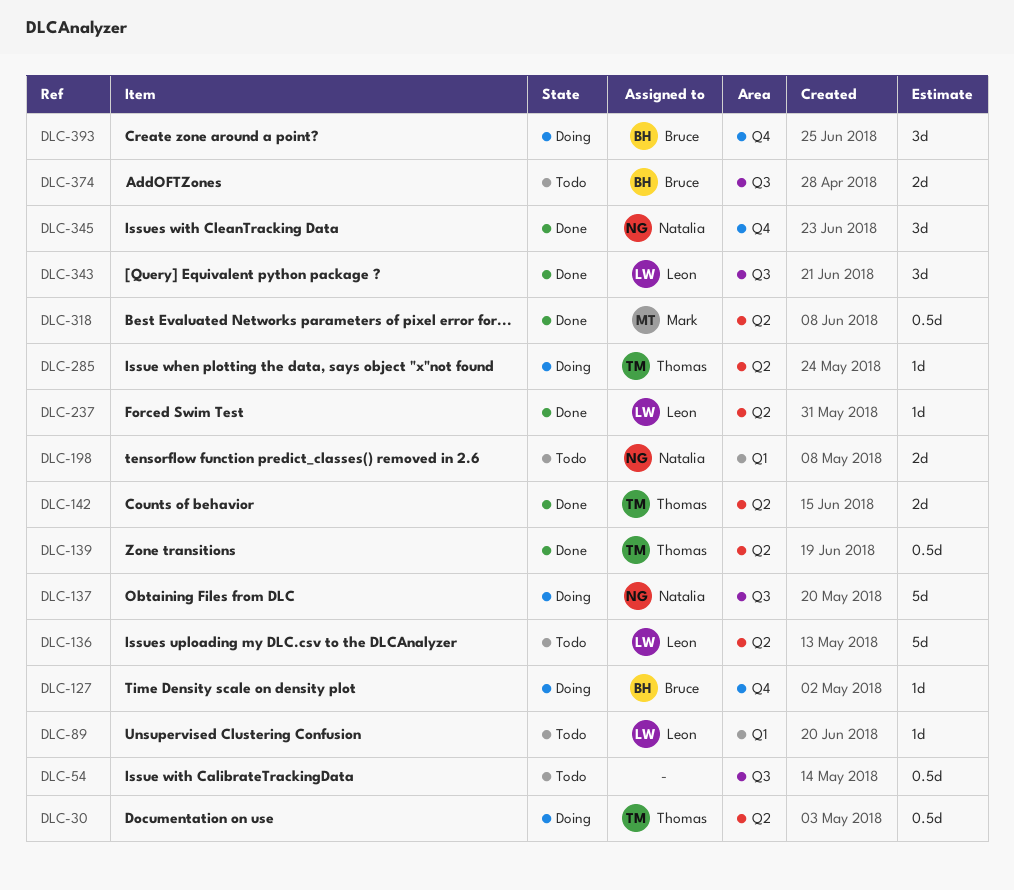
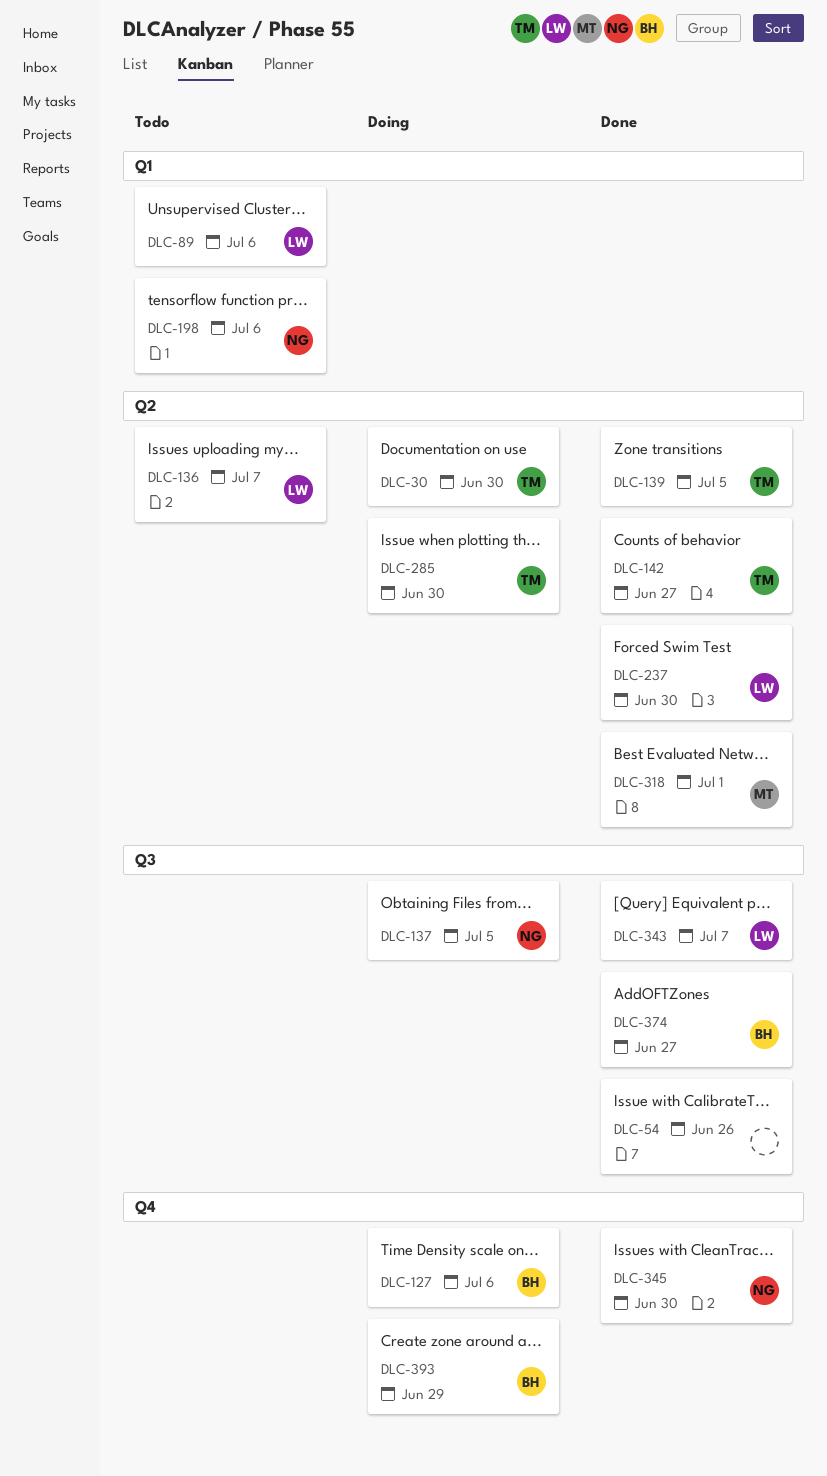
DLC-54, status: Todo -> Done
DLC-374, status: Todo -> Done

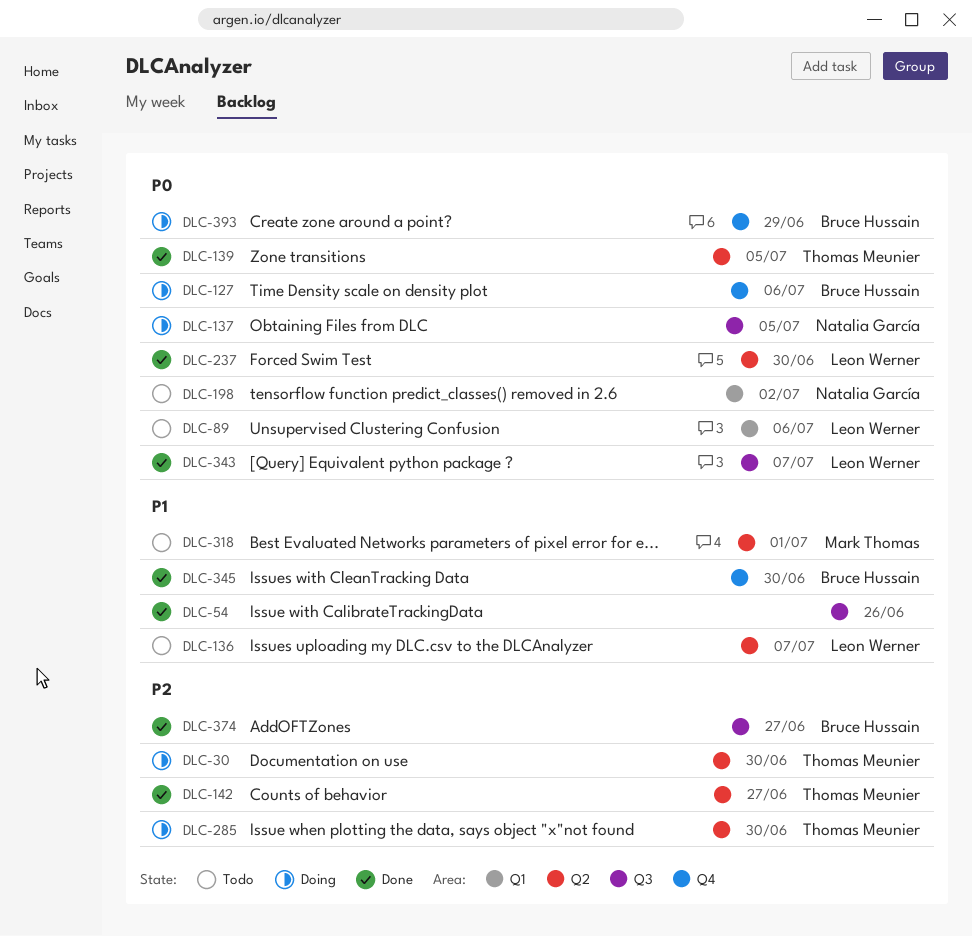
DLC-198, due: Jul 6 -> Jul 2
DLC-318, status: Done -> Todo
DLC-345, owner: Natalia García -> Bruce Hussain

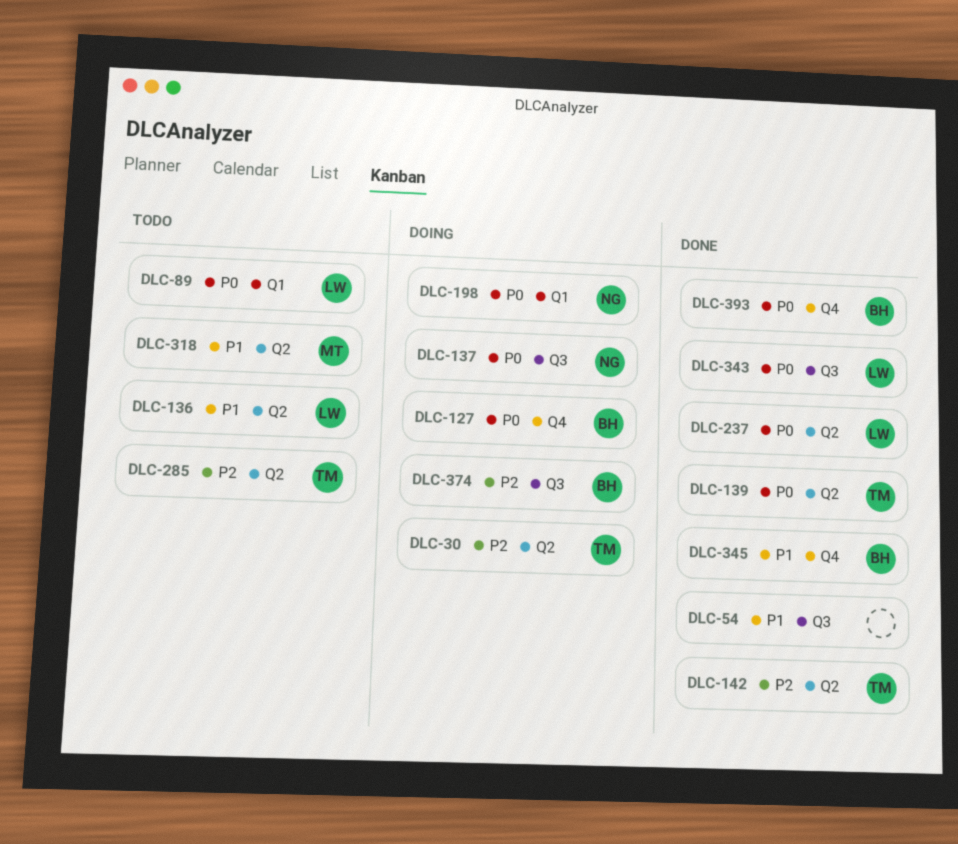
DLC-198, status: Todo -> Doing
DLC-285, status: Doing -> Todo
DLC-374, status: Done -> Doing
DLC-393, status: Doing -> Done

